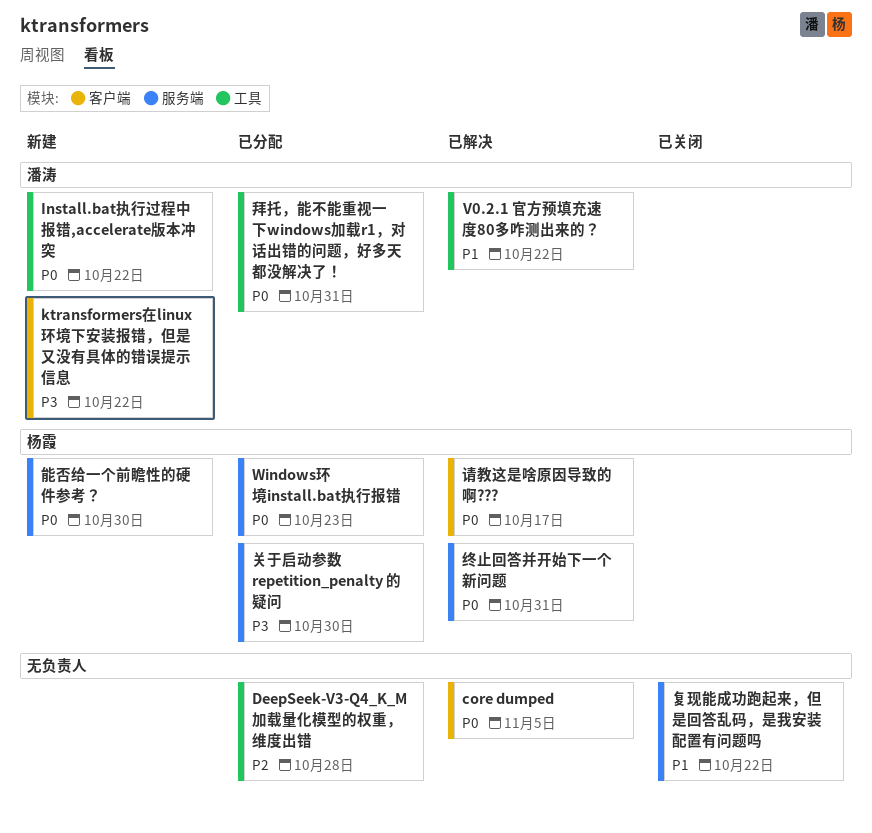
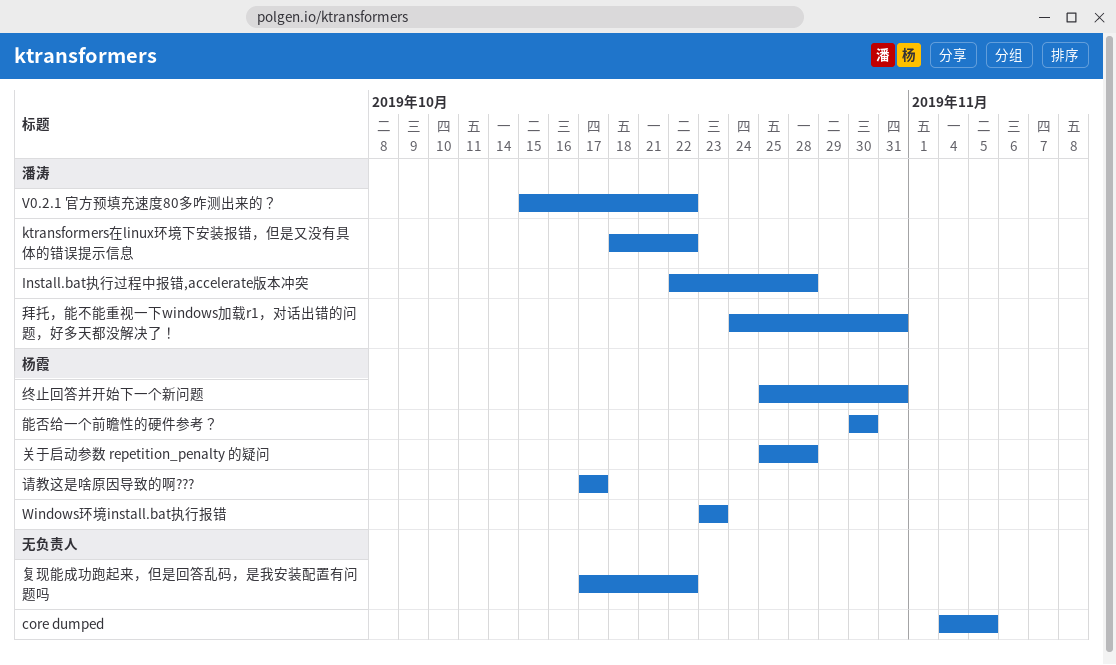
DeepSeek-V3-Q4_K_M 加载量化模型的权重，维度出错: present -> none
Install.bat执行过程中报错,accelerate版本冲突, due: Oct 22 -> Oct 28
关于启动参数 repetition_penalty 的疑问, due: Oct 30 -> Oct 28

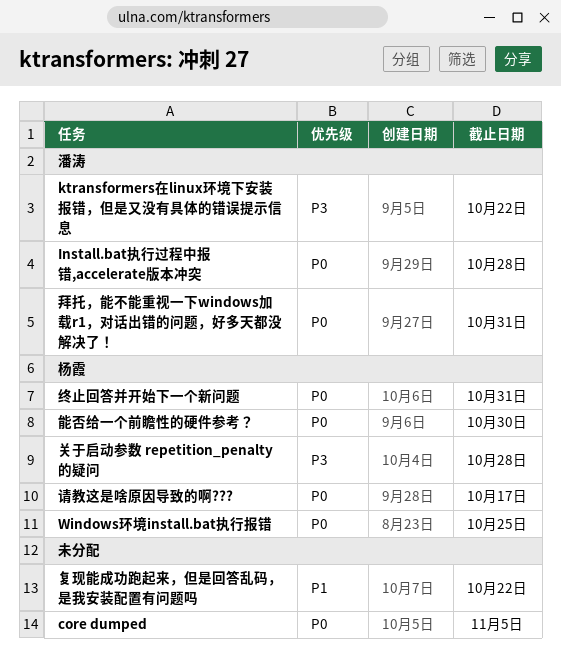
V0.2.1 官方预填充速度80多咋测出来的？: present -> none
Windows环境install.bat执行报错, due: Oct 23 -> Oct 25

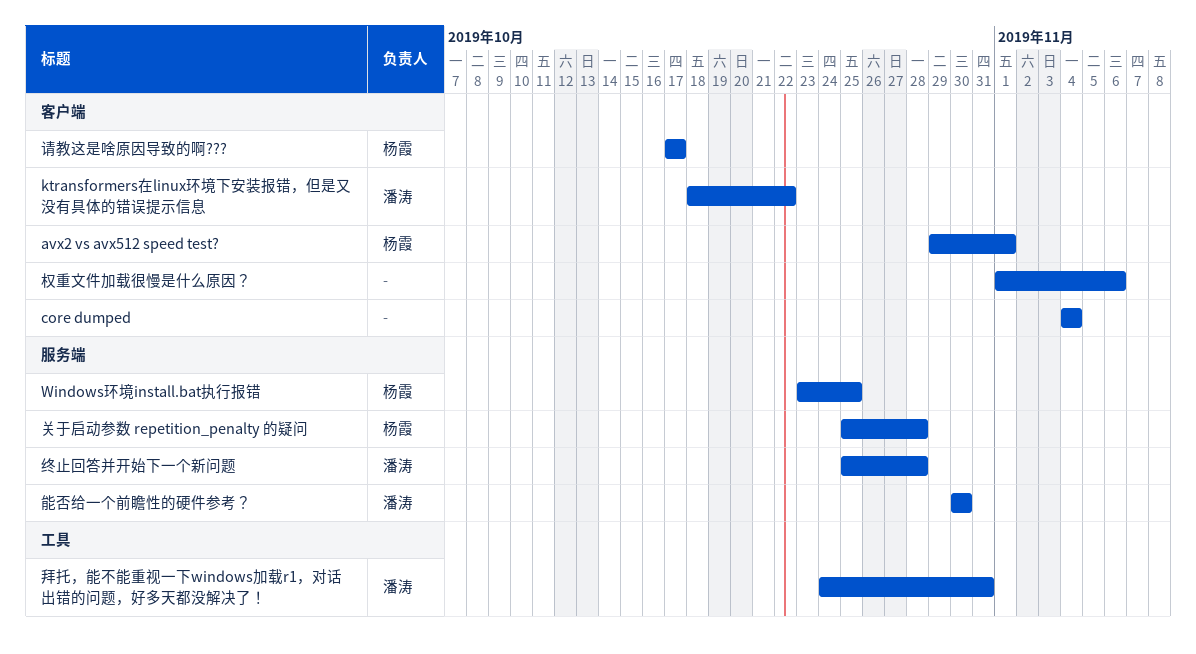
avx2 vs avx512 speed test?: none -> present
core dumped, due: Nov 5 -> Nov 4
Install.bat执行过程中报错,accelerate版本冲突: present -> none
复现能成功跑起来，但是回答乱码，是我安装配置有问题吗: present -> none
权重文件加载很慢是什么原因？: none -> present
终止回答并开始下一个新问题, owner: 杨霞 -> 潘涛
终止回答并开始下一个新问题, due: Oct 31 -> Oct 28
能否给一个前瞻性的硬件参考？, owner: 杨霞 -> 潘涛

